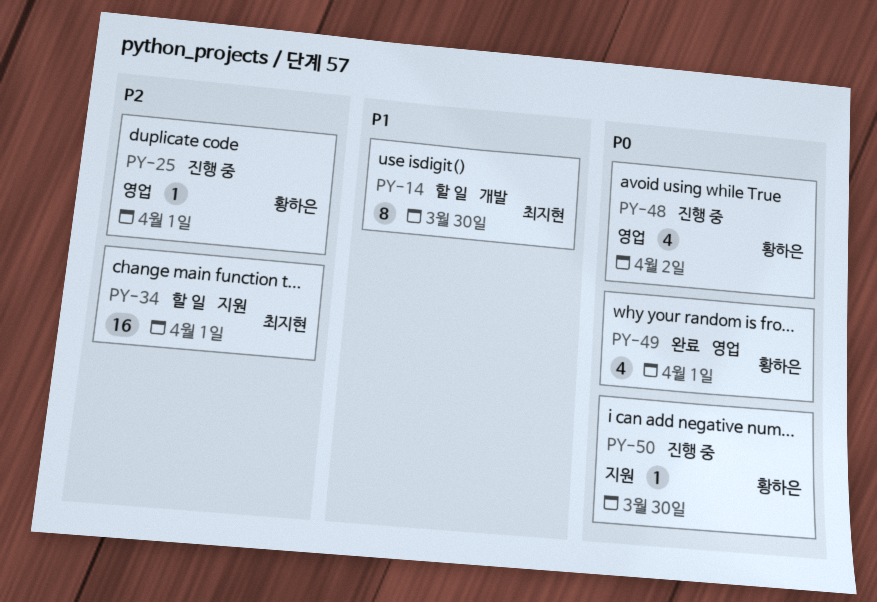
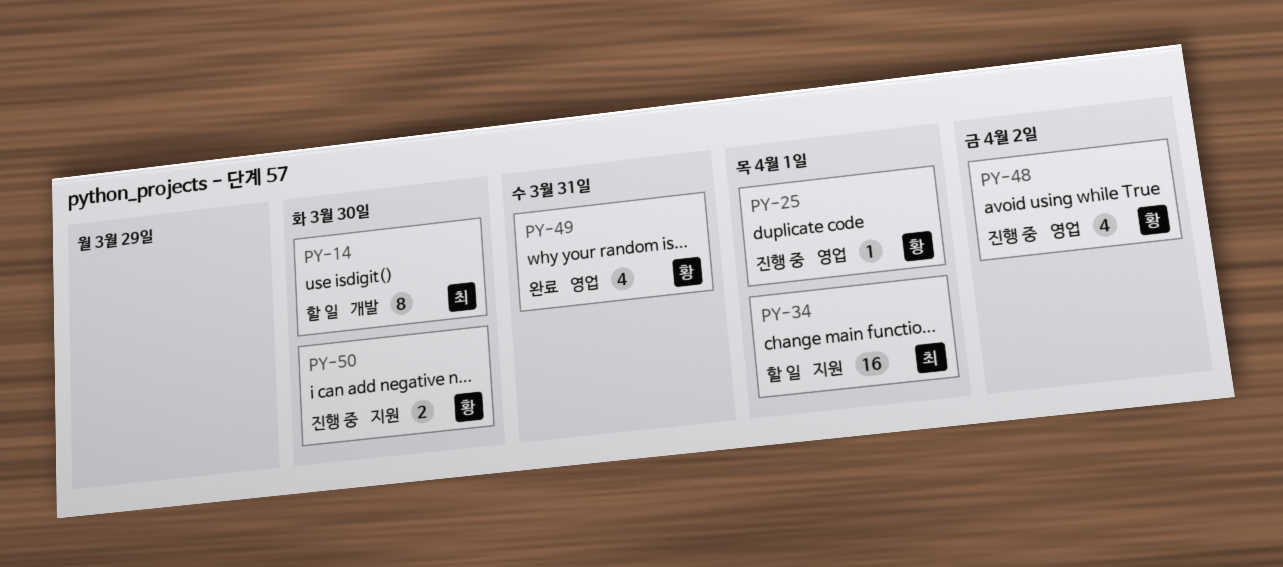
PY-49, due: Apr 1 -> Mar 31
PY-50, estimate: 1 -> 2

